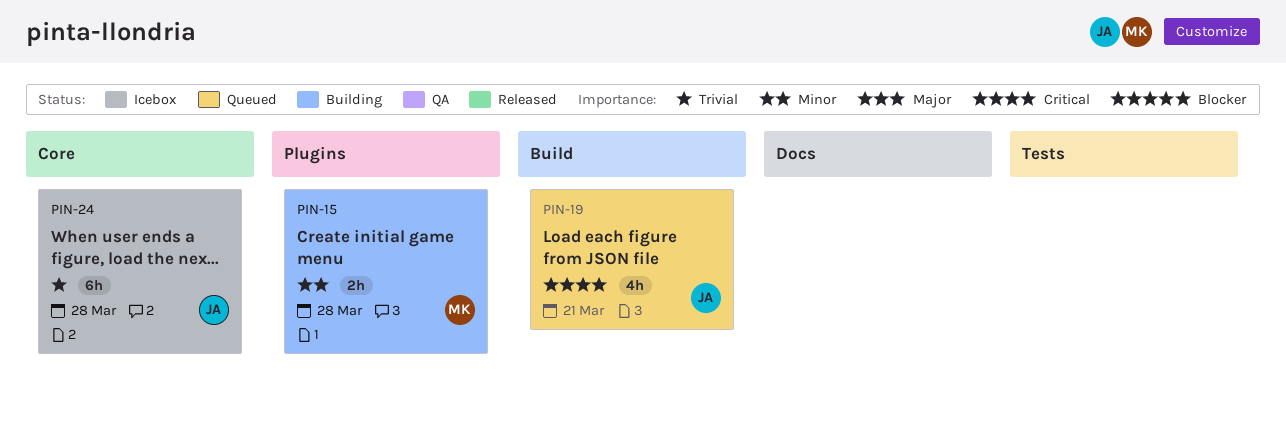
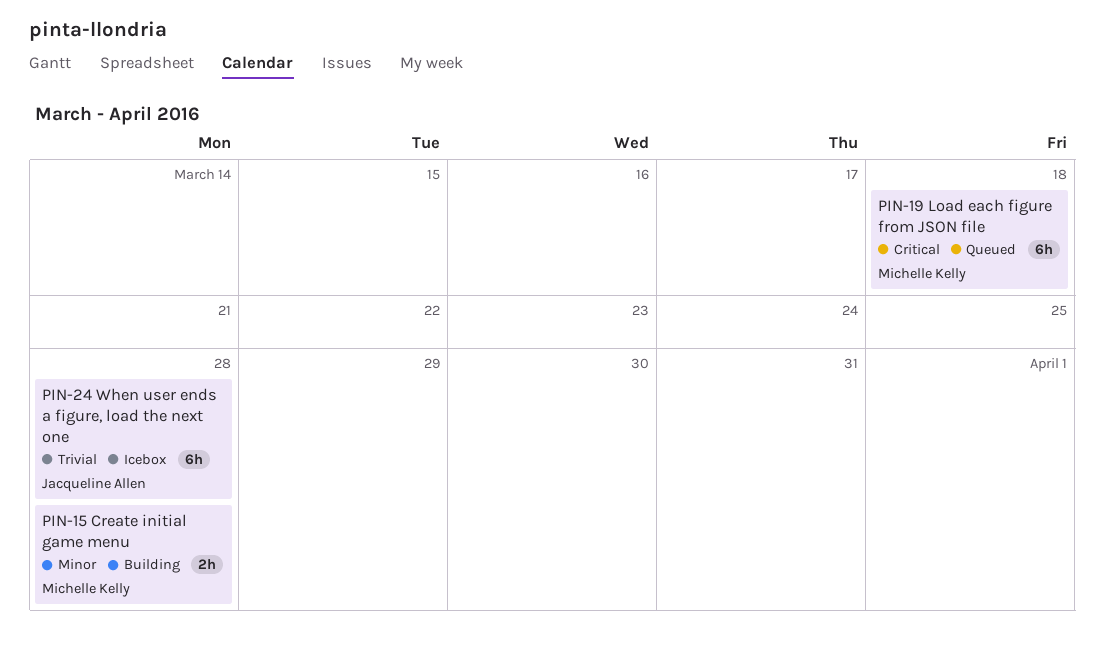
PIN-19, owner: Jacqueline Allen -> Michelle Kelly
PIN-19, estimate: 4h -> 6h
PIN-19, due: Mar 21 -> Mar 18

